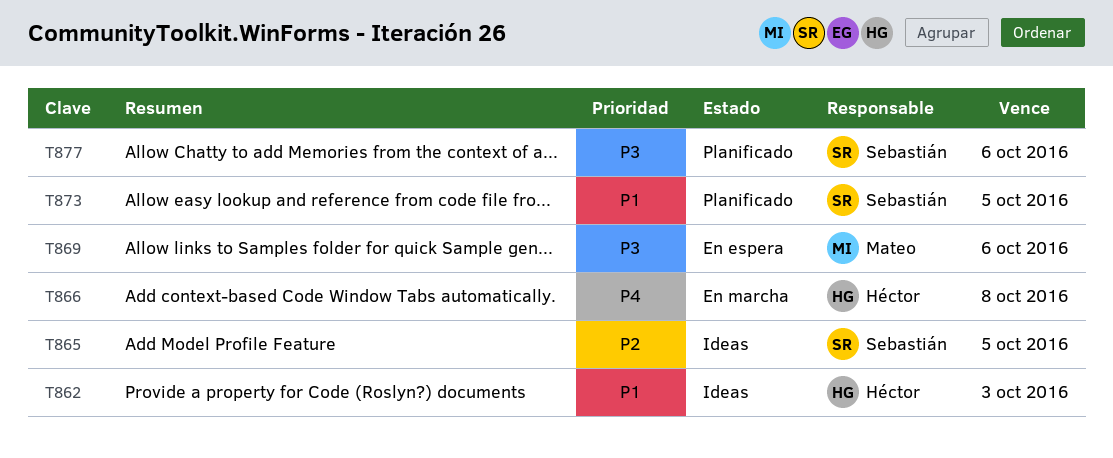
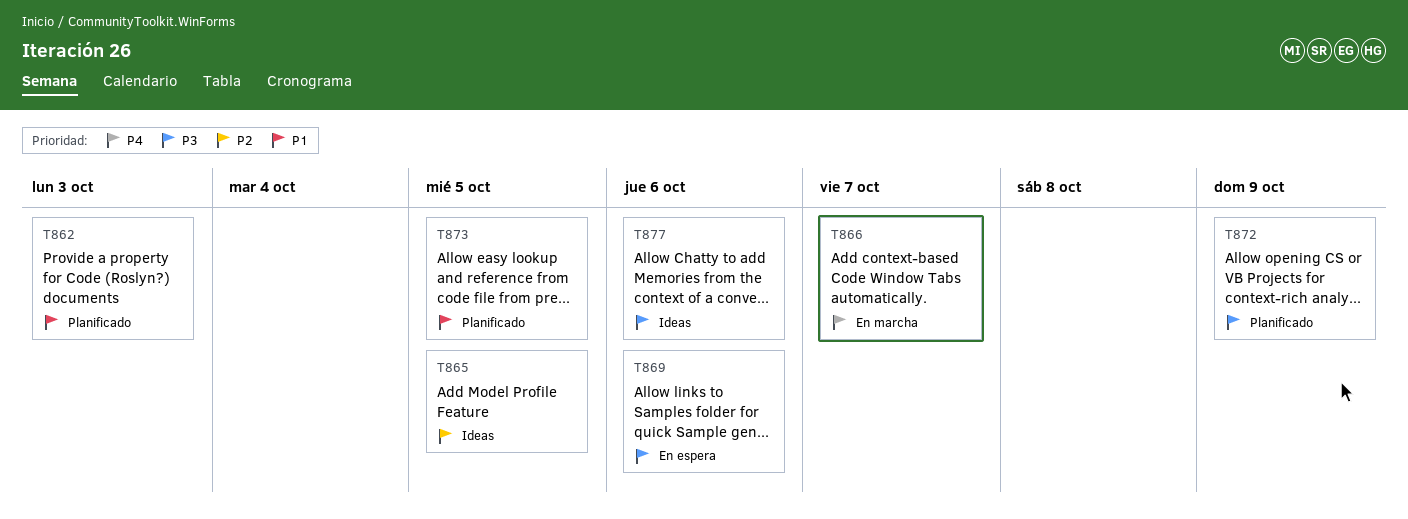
T862, status: Ideas -> Planificado
T866, due: Oct 8 -> Oct 7
T872: none -> present
T877, status: Planificado -> Ideas

